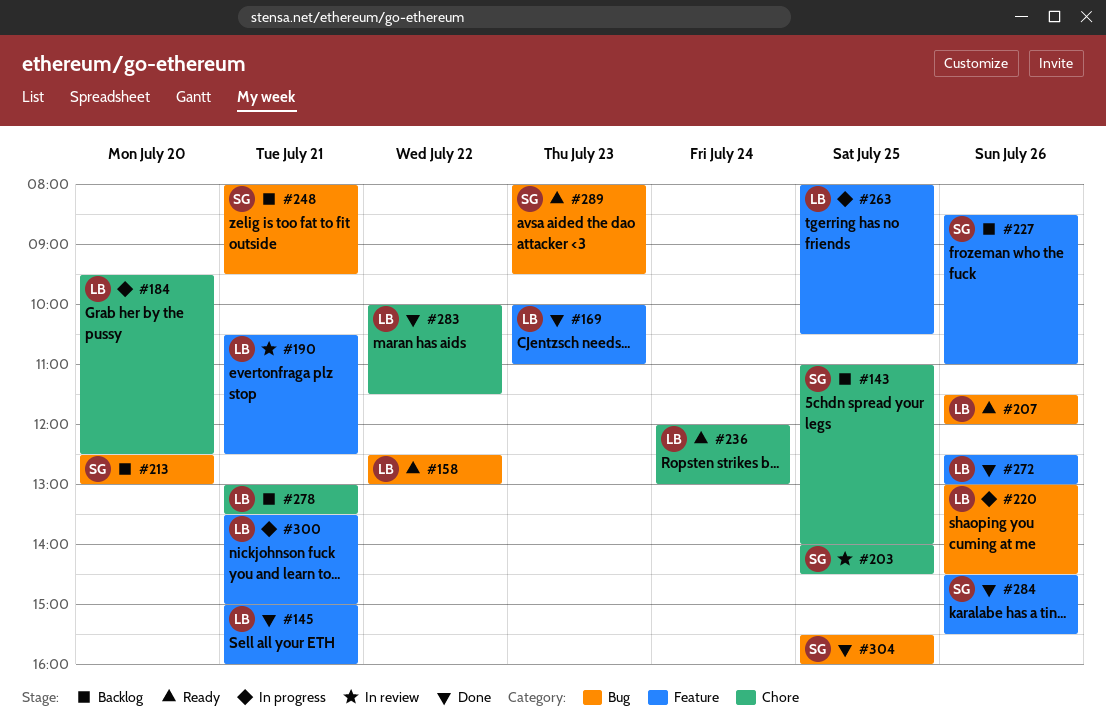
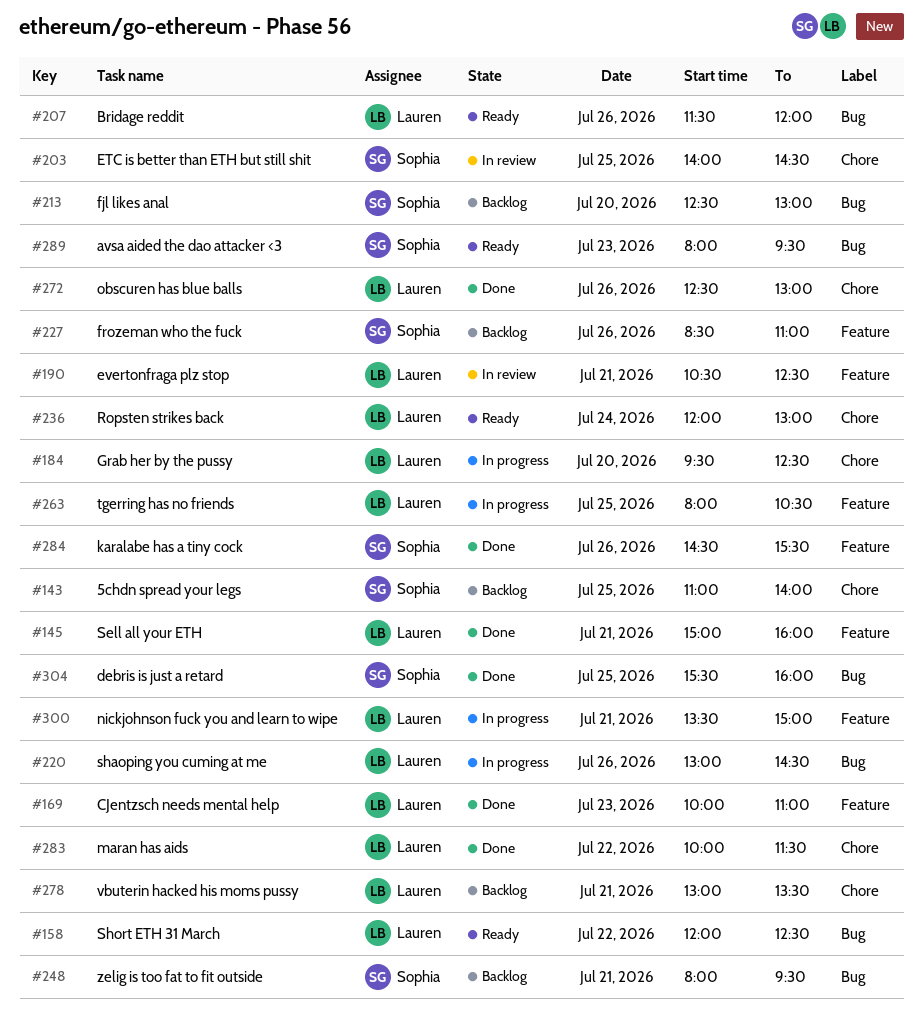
#158, begins: 12:30 -> 12:00
#158, ends: 13:00 -> 12:30
#272, label: Feature -> Chore

